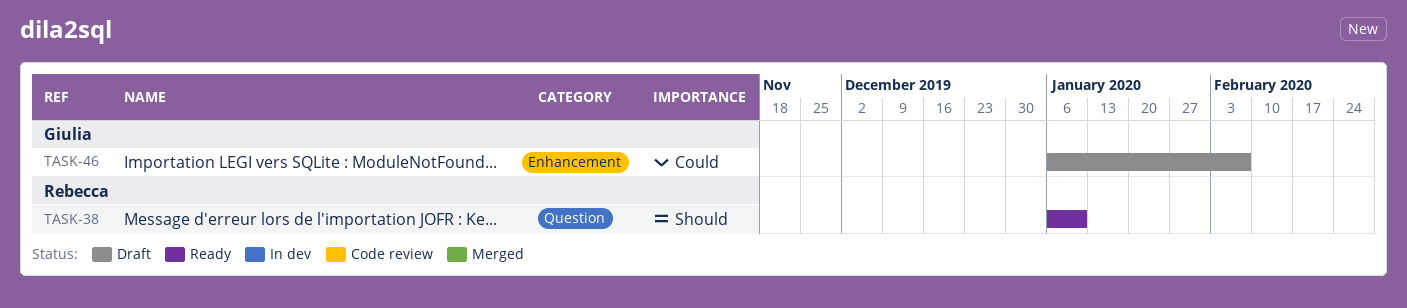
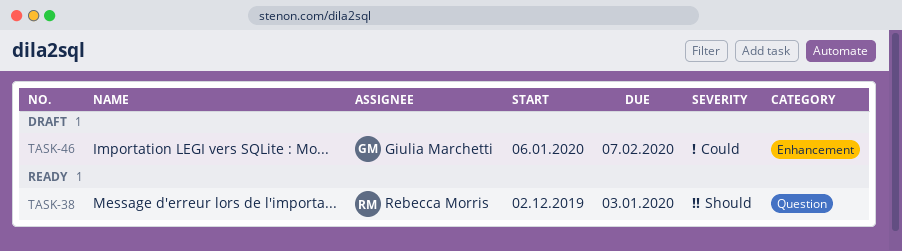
TASK-38, start: Jan 6 -> Dec 2
TASK-38, due: Jan 10 -> Jan 3

